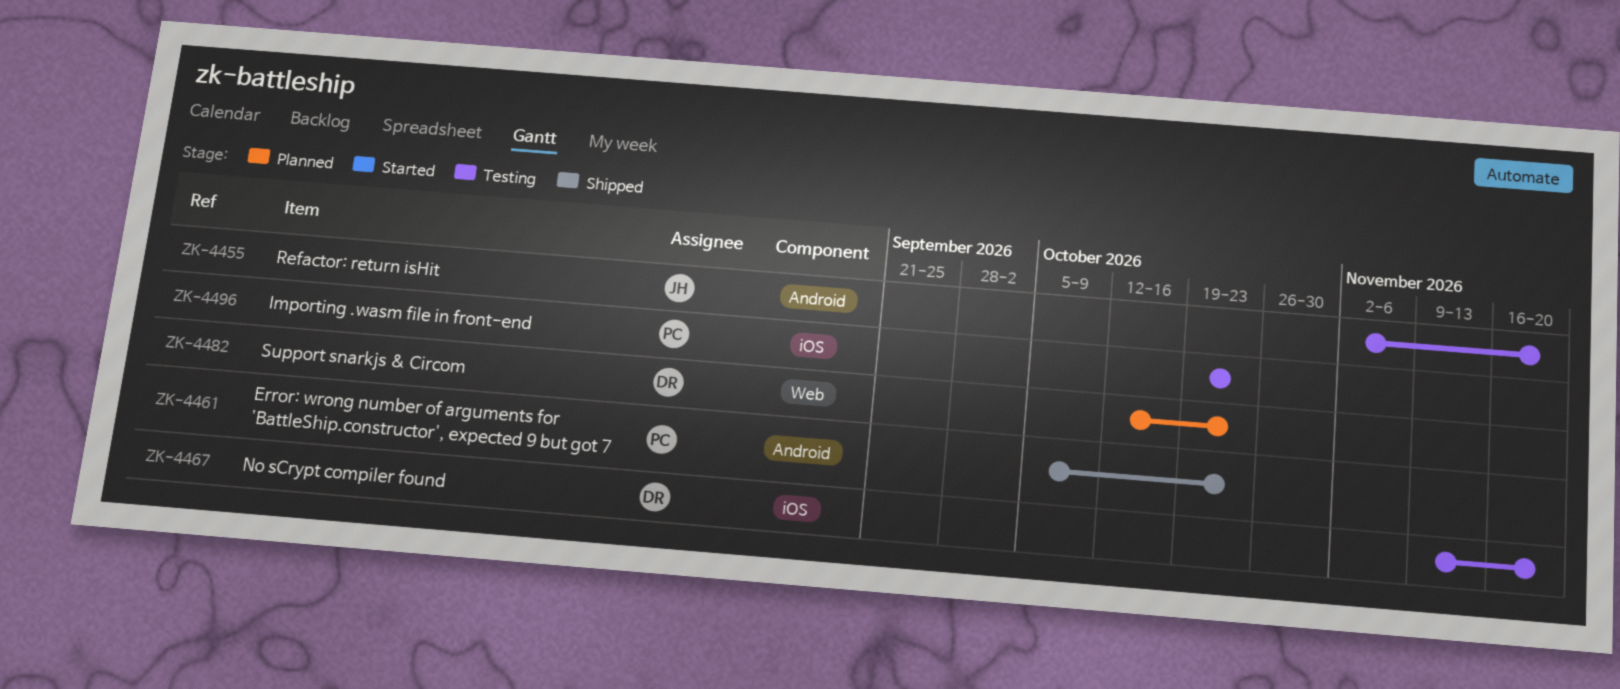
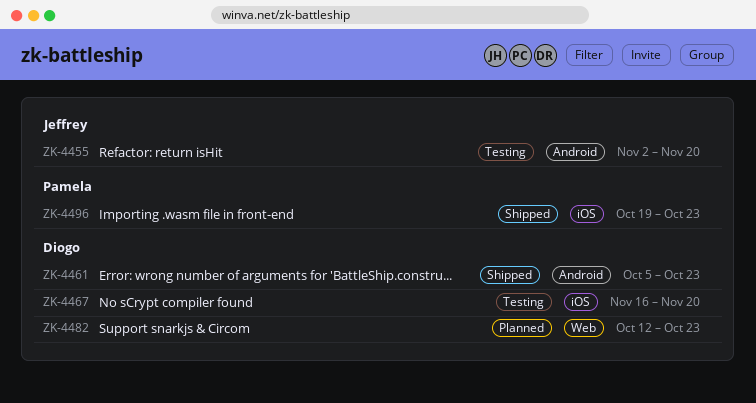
ZK-4461, owner: Pamela -> Diogo
ZK-4467, start: Nov 9 -> Nov 16
ZK-4496, status: Testing -> Shipped

